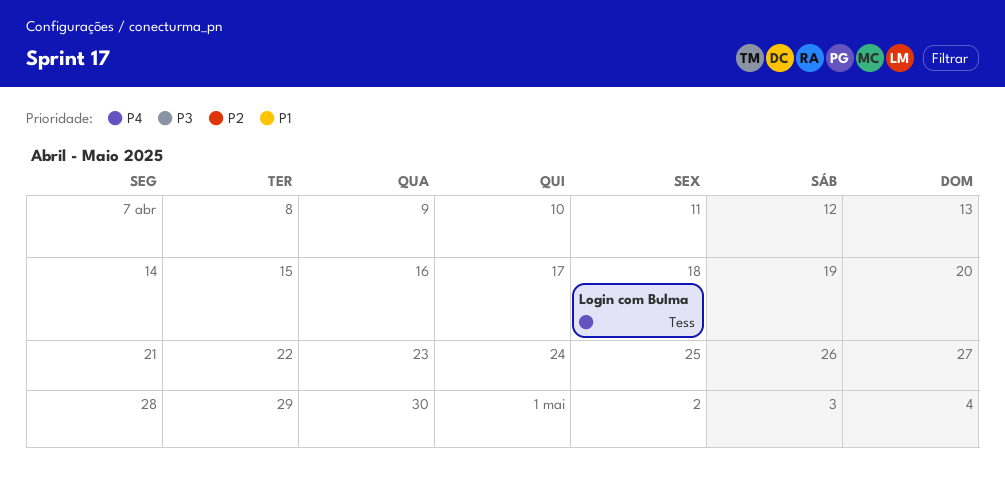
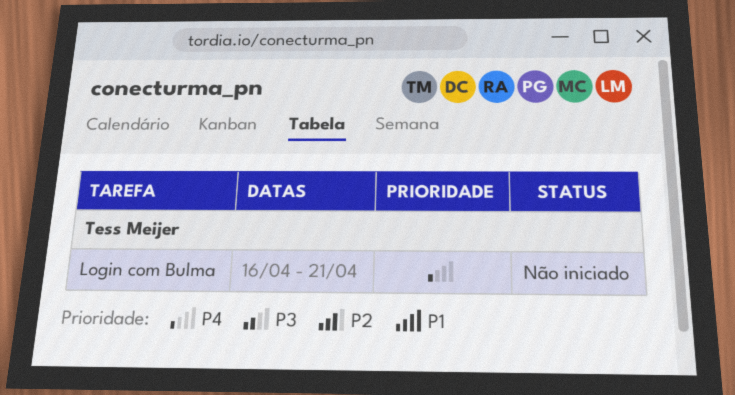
Login com Bulma, due: Apr 18 -> Apr 21

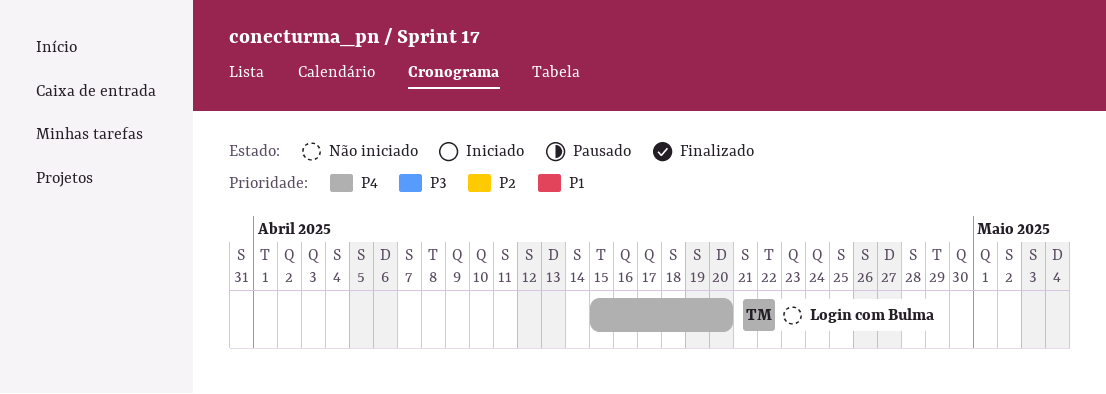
Login com Bulma, start: Apr 16 -> Apr 15
Login com Bulma, due: Apr 21 -> Apr 20

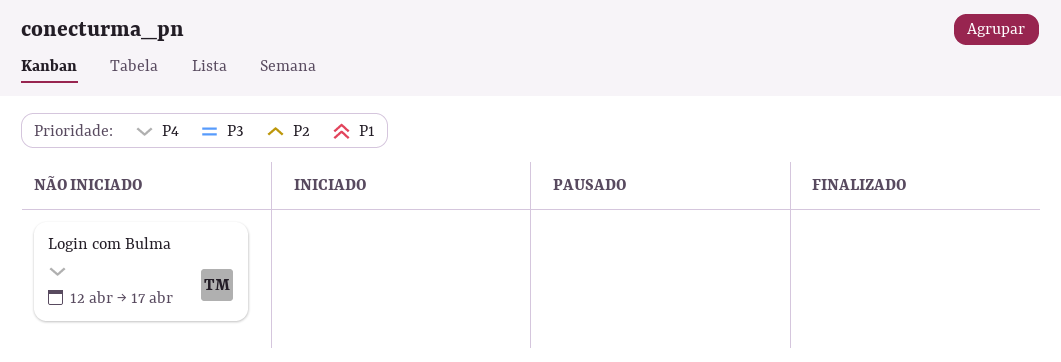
Login com Bulma, start: Apr 15 -> Apr 12
Login com Bulma, due: Apr 20 -> Apr 17

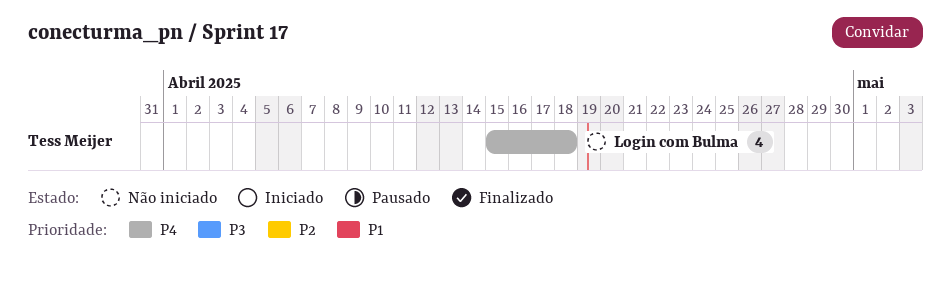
Login com Bulma, start: Apr 12 -> Apr 15
Login com Bulma, due: Apr 17 -> Apr 18

